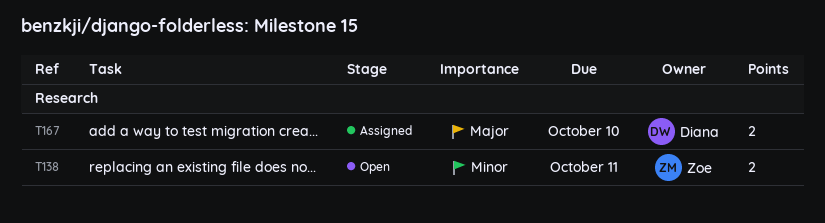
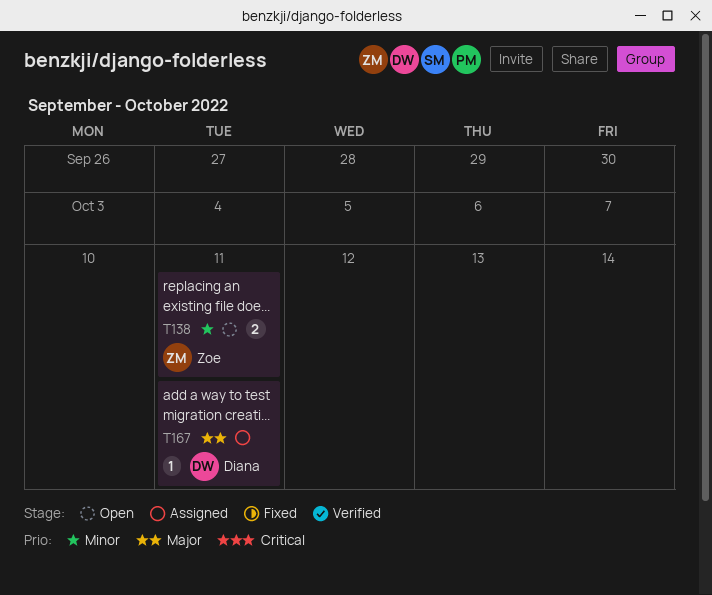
T167, estimate: 2 -> 1
T167, due: Oct 10 -> Oct 11

